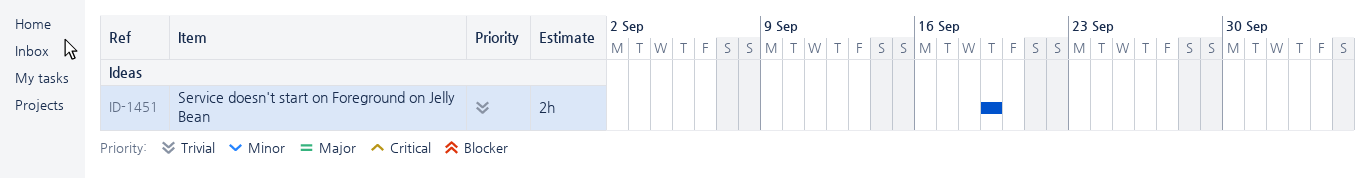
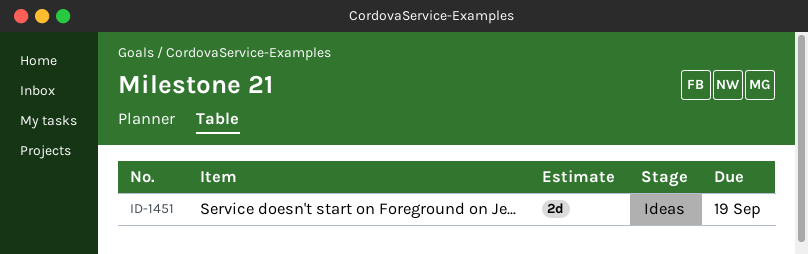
ID-1451, estimate: 2h -> 2d

